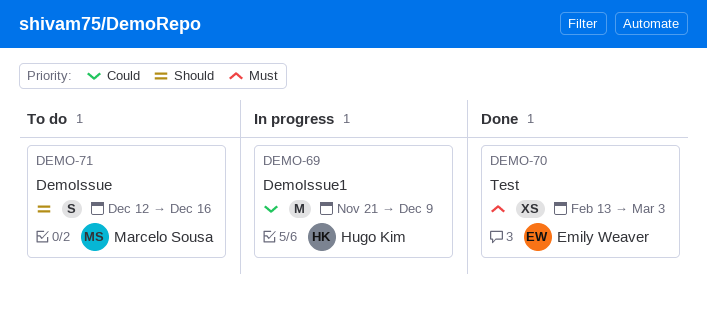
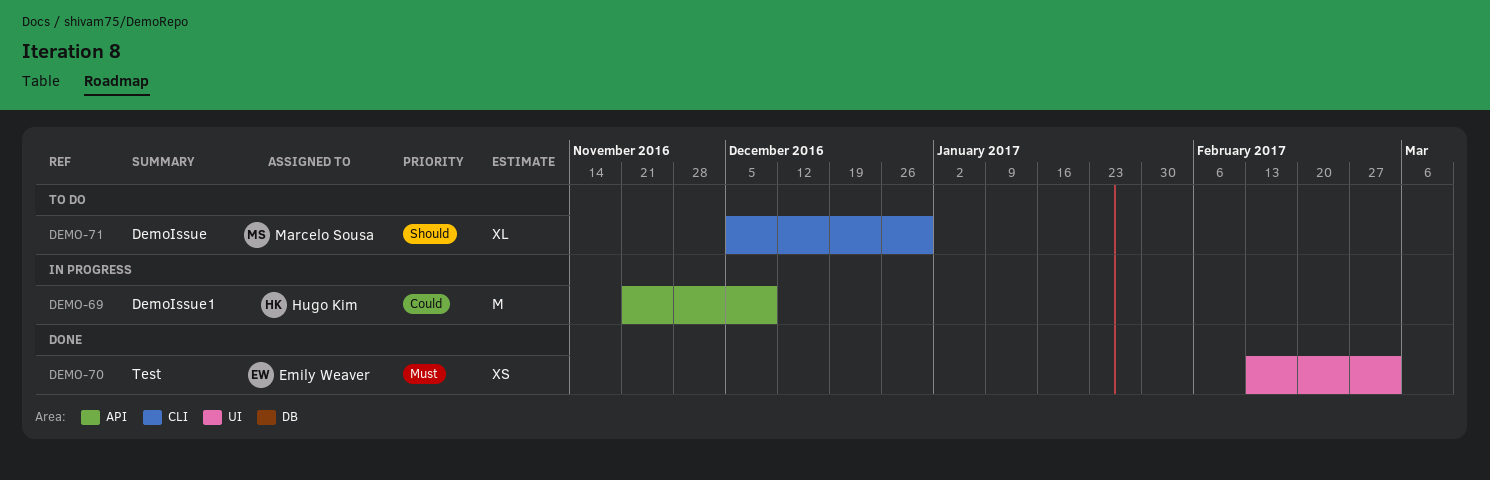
DEMO-71, estimate: S -> XL
DEMO-71, start: Dec 12 -> Dec 5
DEMO-71, due: Dec 16 -> Dec 30

